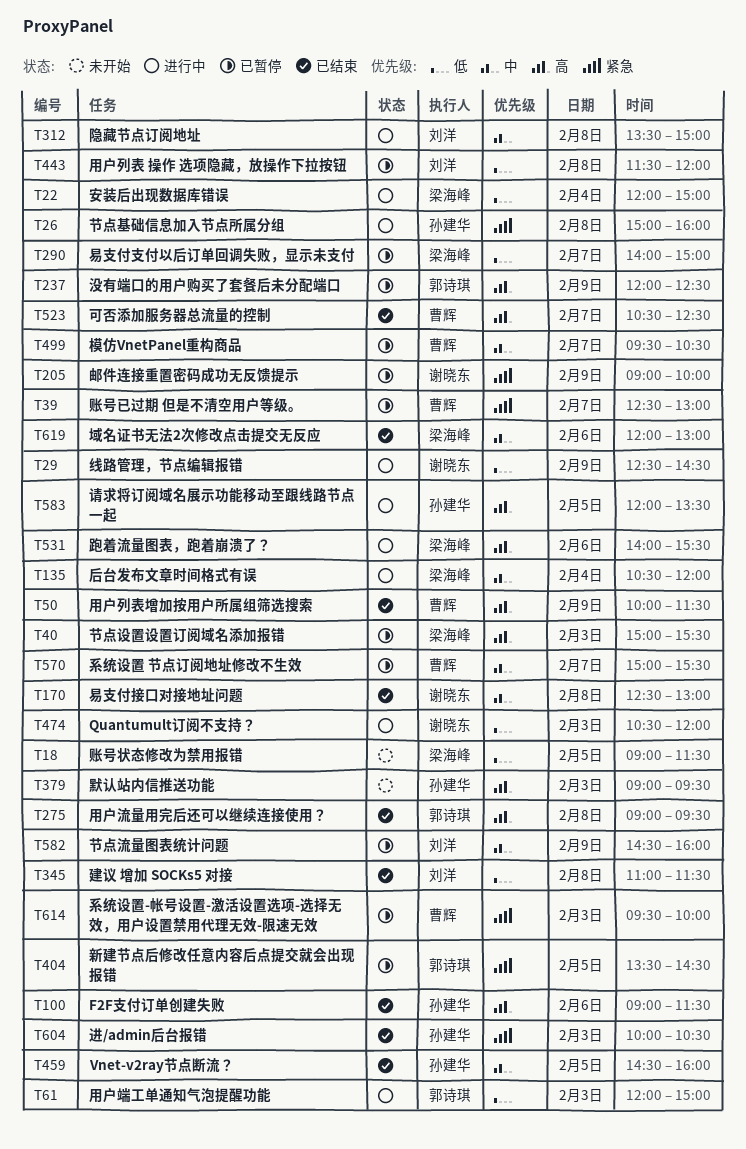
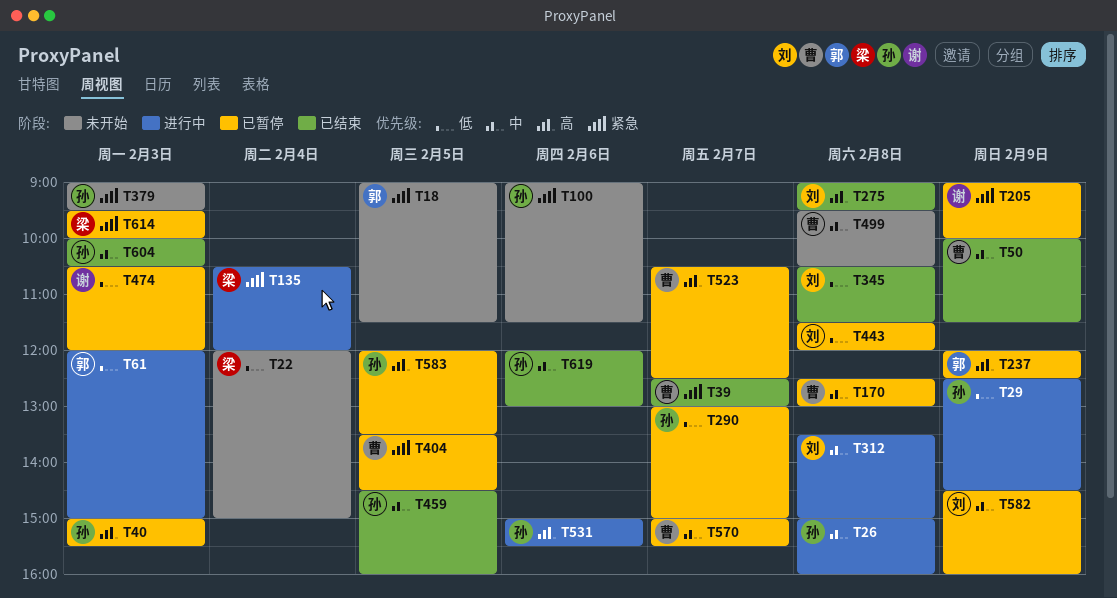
T18, owner: 梁海峰 -> 郭诗琪
T18, priority: 低 -> 紧急
T22, status: 进行中 -> 未开始
T26, priority: 紧急 -> 中
T29, owner: 谢晓东 -> 孙建华
T39, status: 已暂停 -> 已结束
T40, owner: 梁海峰 -> 孙建华
T50, priority: 高 -> 中
T100, status: 已结束 -> 未开始
T100, priority: 高 -> 紧急
T135, priority: 中 -> 紧急
T170, status: 已结束 -> 已暂停
T170, owner: 谢晓东 -> 曹辉
T275, owner: 郭诗琪 -> 刘洋
T290, owner: 梁海峰 -> 孙建华
T290, begins: 14:00 -> 13:00
T345, begins: 11:00 -> 10:30
T379, priority: 高 -> 紧急
T404, owner: 郭诗琪 -> 曹辉
T474, status: 进行中 -> 已暂停
T499, status: 已暂停 -> 未开始
T499, day: Feb 7 -> Feb 8
T523, status: 已结束 -> 已暂停
T531, owner: 梁海峰 -> 孙建华
T531, begins: 14:00 -> 15:00
T583, status: 进行中 -> 已暂停
T604, priority: 紧急 -> 中
T614, owner: 曹辉 -> 梁海峰
T619, owner: 梁海峰 -> 孙建华

